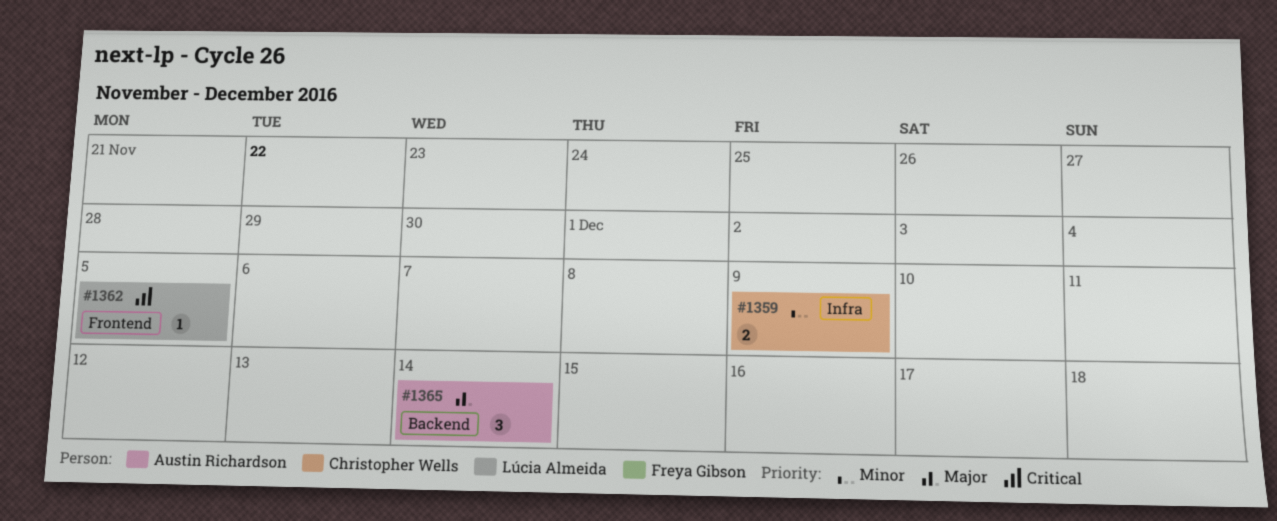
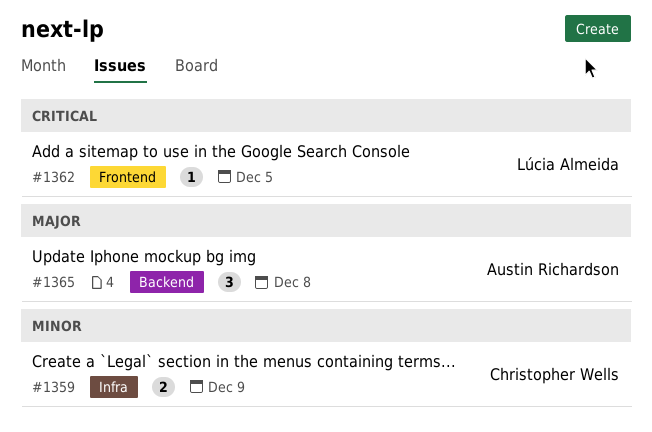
#1365, due: Dec 14 -> Dec 8

